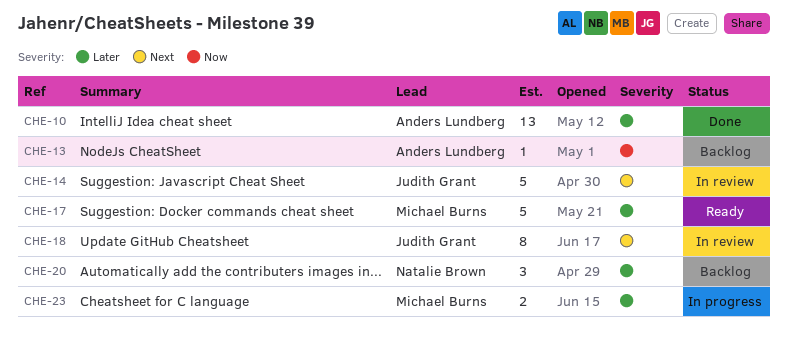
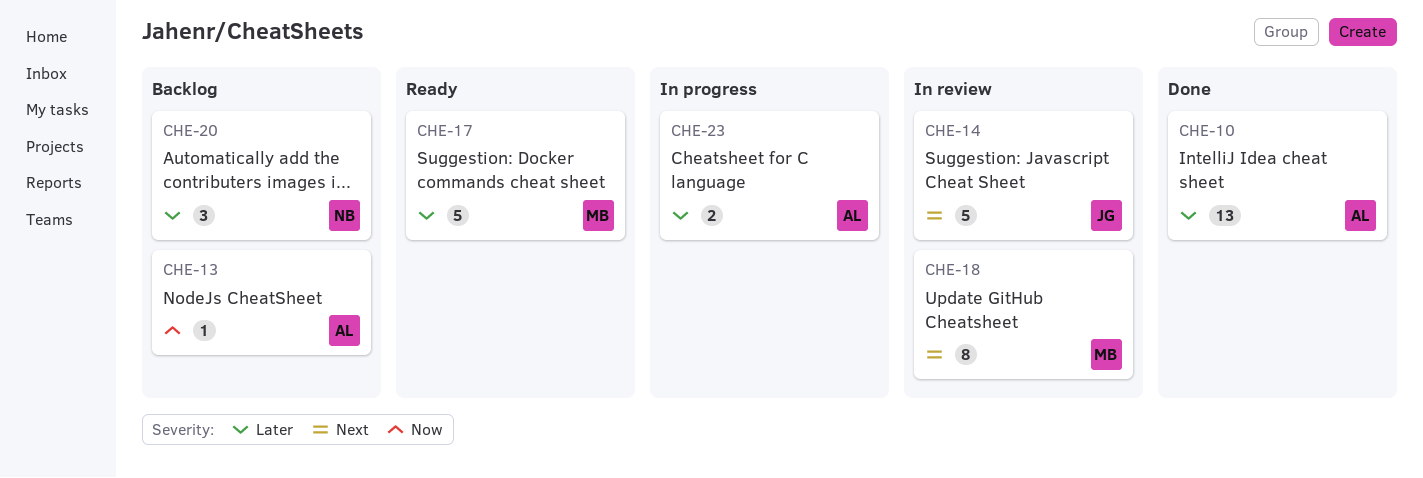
CHE-18, owner: Judith Grant -> Michael Burns
CHE-23, owner: Michael Burns -> Anders Lundberg

